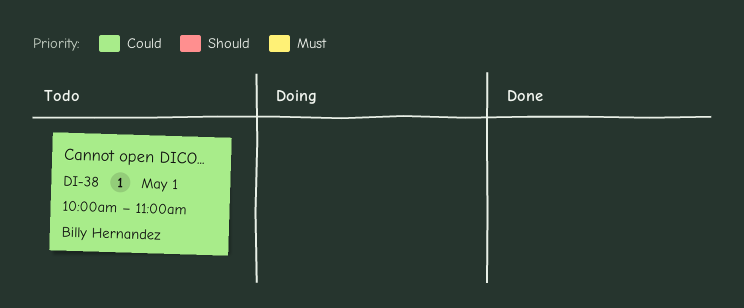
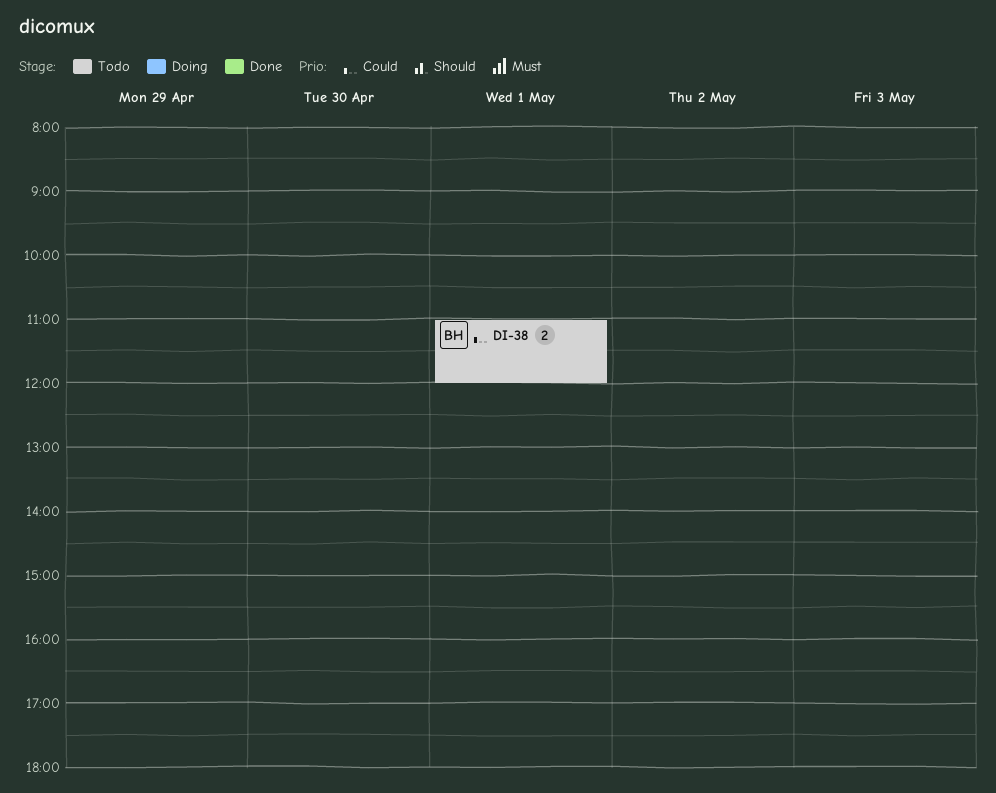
DI-38, estimate: 1 -> 2
DI-38, begins: 10:00 -> 11:00
DI-38, ends: 11:00 -> 12:00

